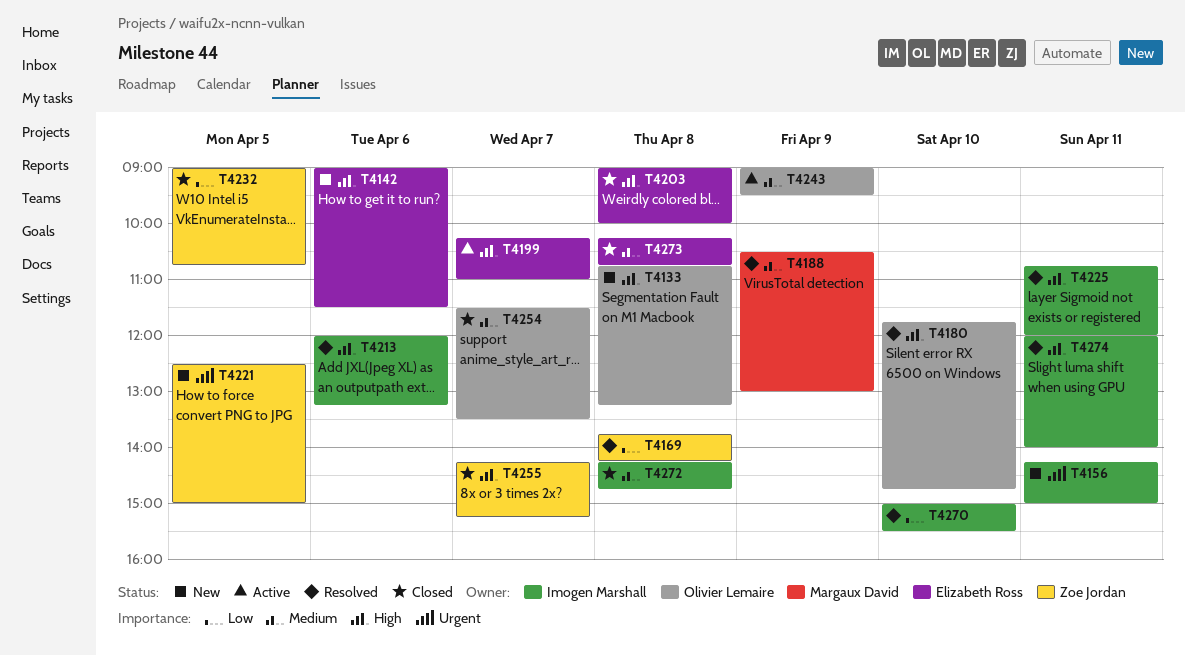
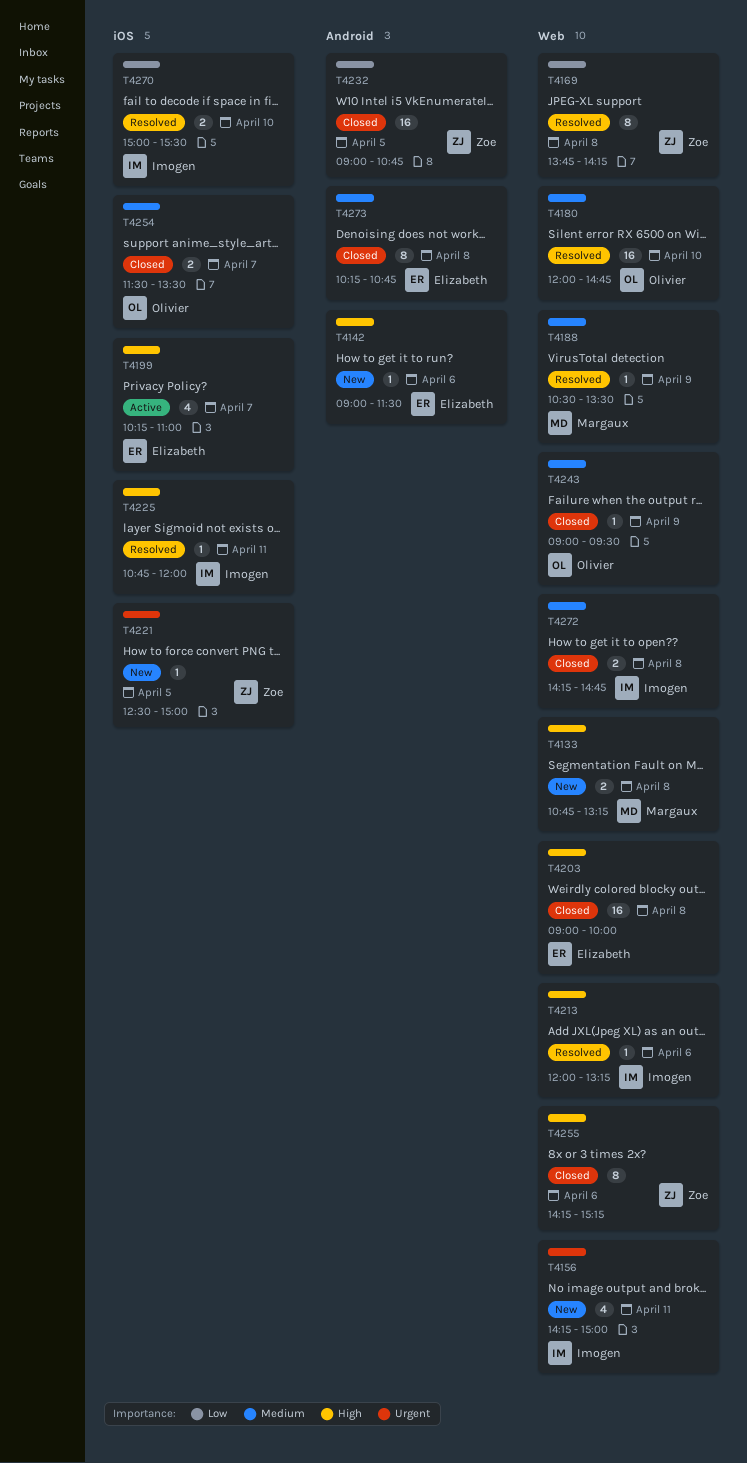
T4133, owner: Olivier Lemaire -> Margaux David
T4180, priority: High -> Medium
T4180, begins: 11:45 -> 12:00
T4188, ends: 13:00 -> 13:30
T4243, status: Active -> Closed
T4255, day: Apr 7 -> Apr 6
T4274: present -> none

